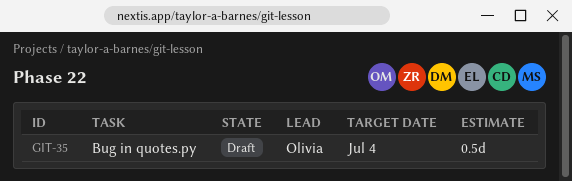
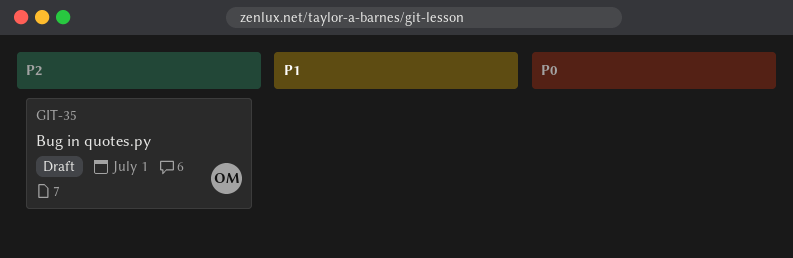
GIT-35, due: Jul 4 -> Jul 1

